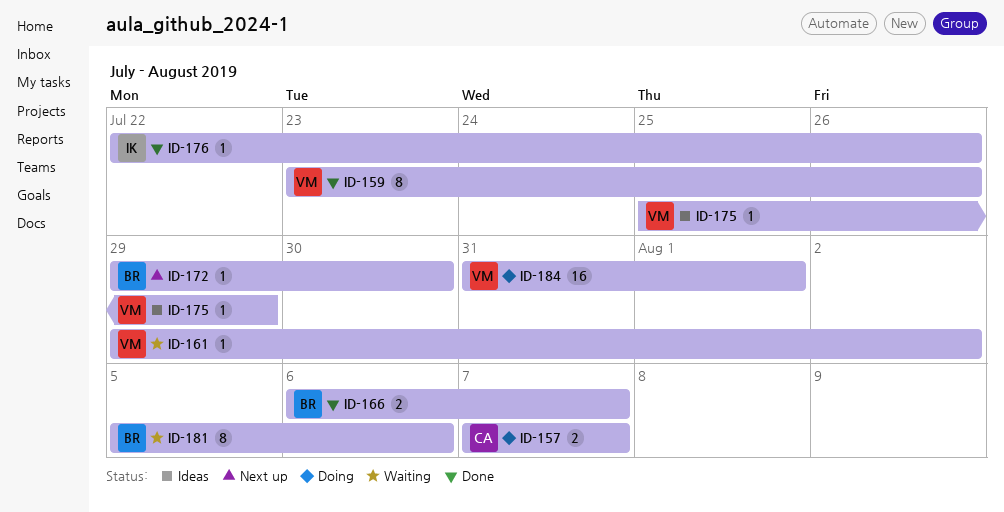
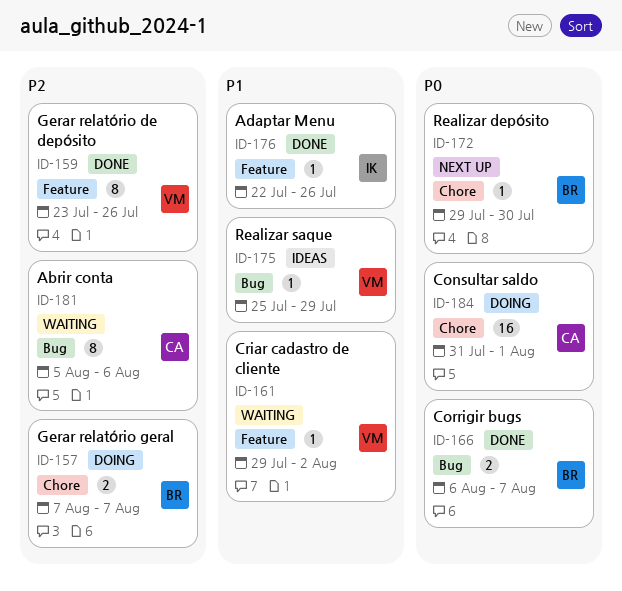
ID-157, owner: CA -> BR
ID-181, owner: BR -> CA
ID-184, owner: VM -> CA

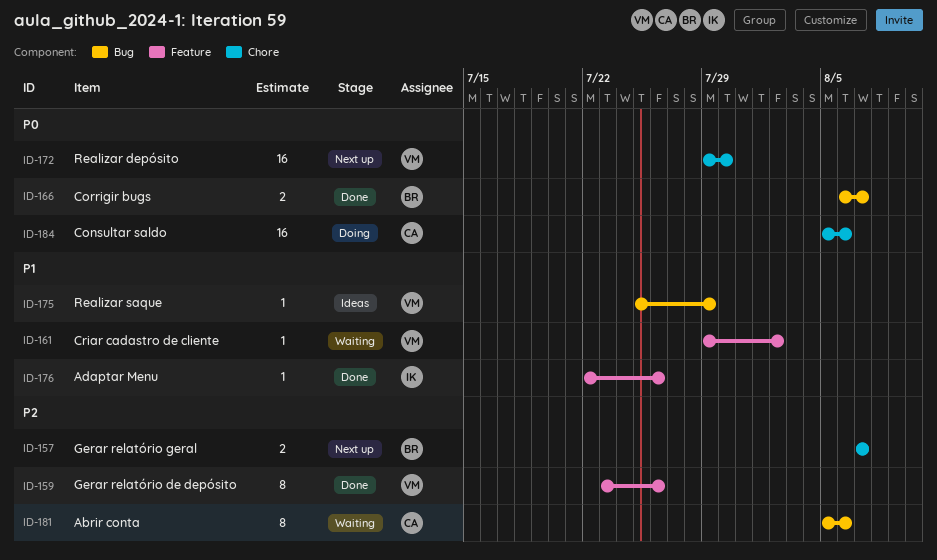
ID-157, status: Doing -> Next up
ID-172, owner: BR -> VM
ID-172, estimate: 1 -> 16
ID-184, start: Jul 31 -> Aug 5
ID-184, due: Aug 1 -> Aug 6

